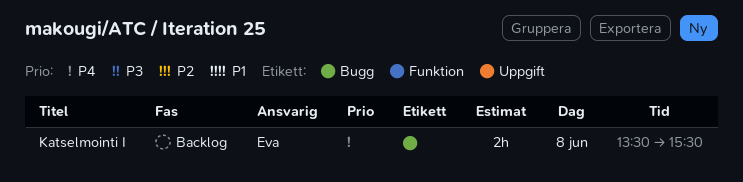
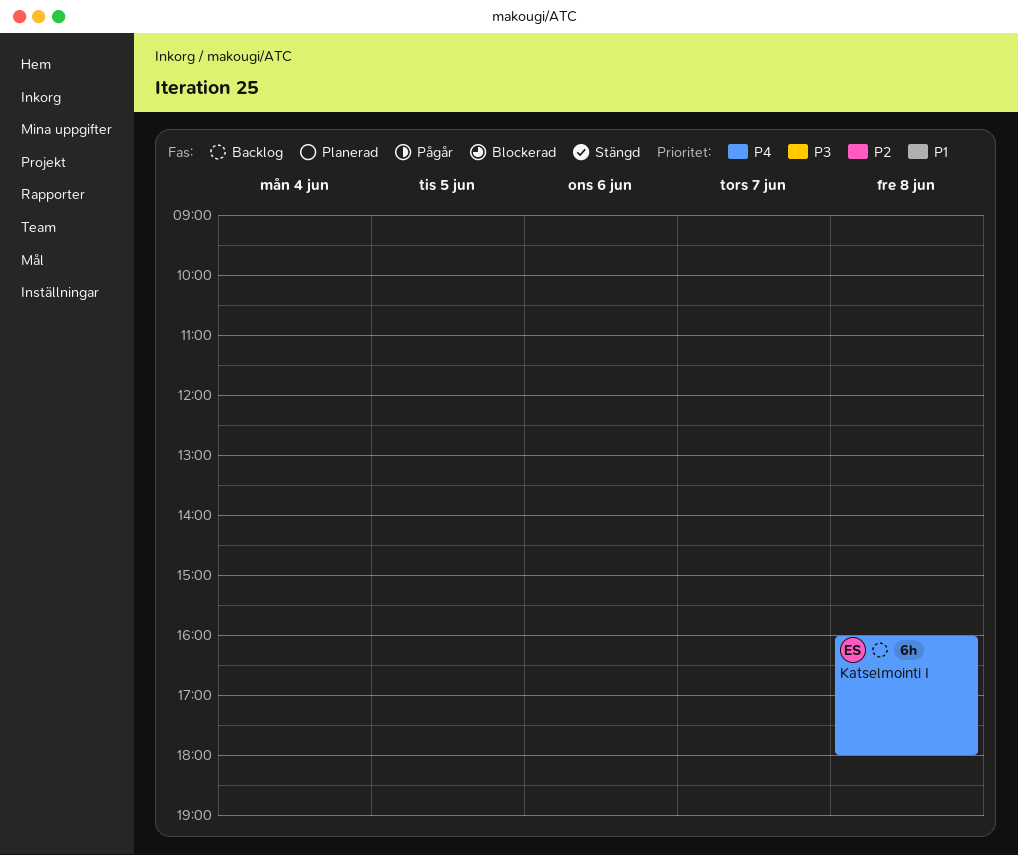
Katselmointi I, estimate: 2h -> 6h
Katselmointi I, begins: 13:30 -> 16:00
Katselmointi I, ends: 15:30 -> 18:00

